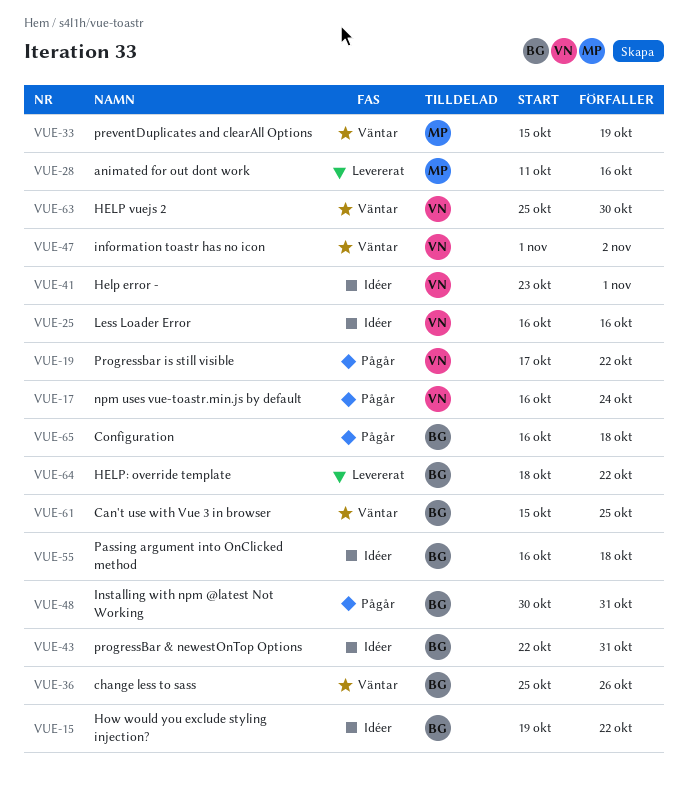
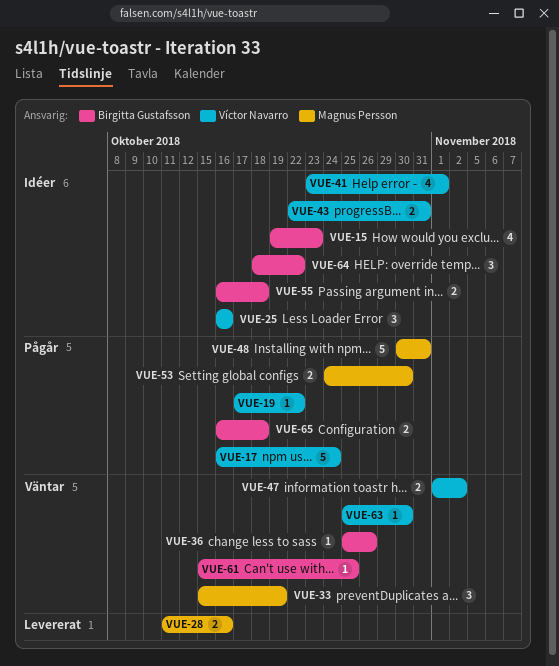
VUE-15, due: Oct 22 -> Oct 23
VUE-43, owner: Birgitta Gustafsson -> Víctor Navarro
VUE-48, owner: Birgitta Gustafsson -> Magnus Persson
VUE-53: none -> present
VUE-64, status: Levererat -> Idéer

